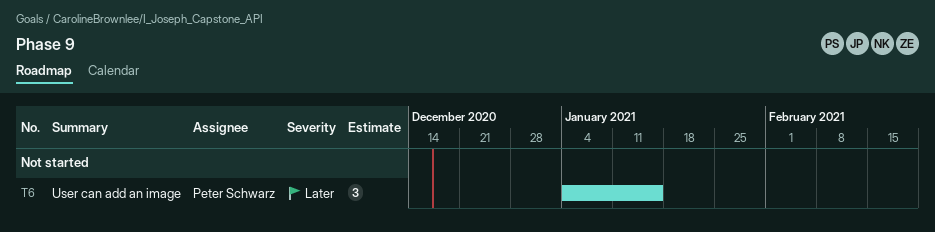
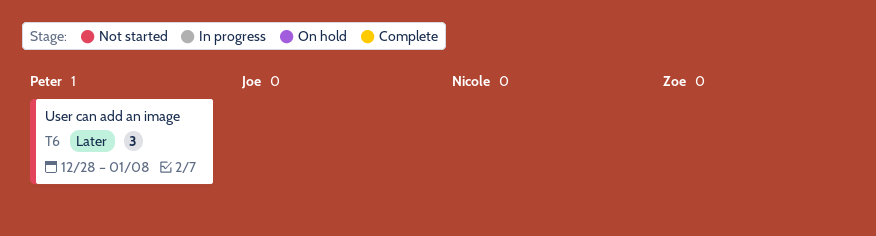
T6, start: Jan 4 -> Dec 28
T6, due: Jan 15 -> Jan 8

